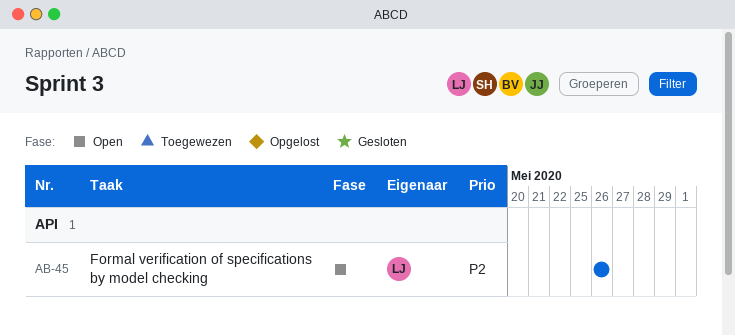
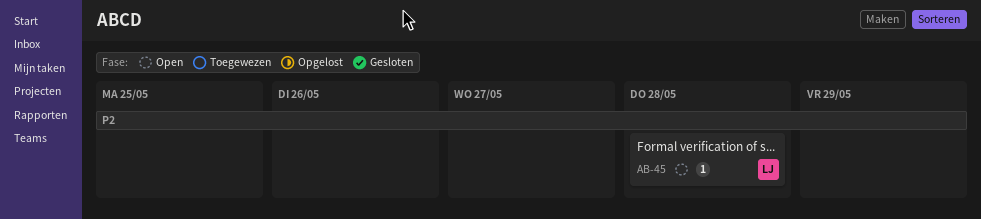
AB-45, due: May 26 -> May 28

